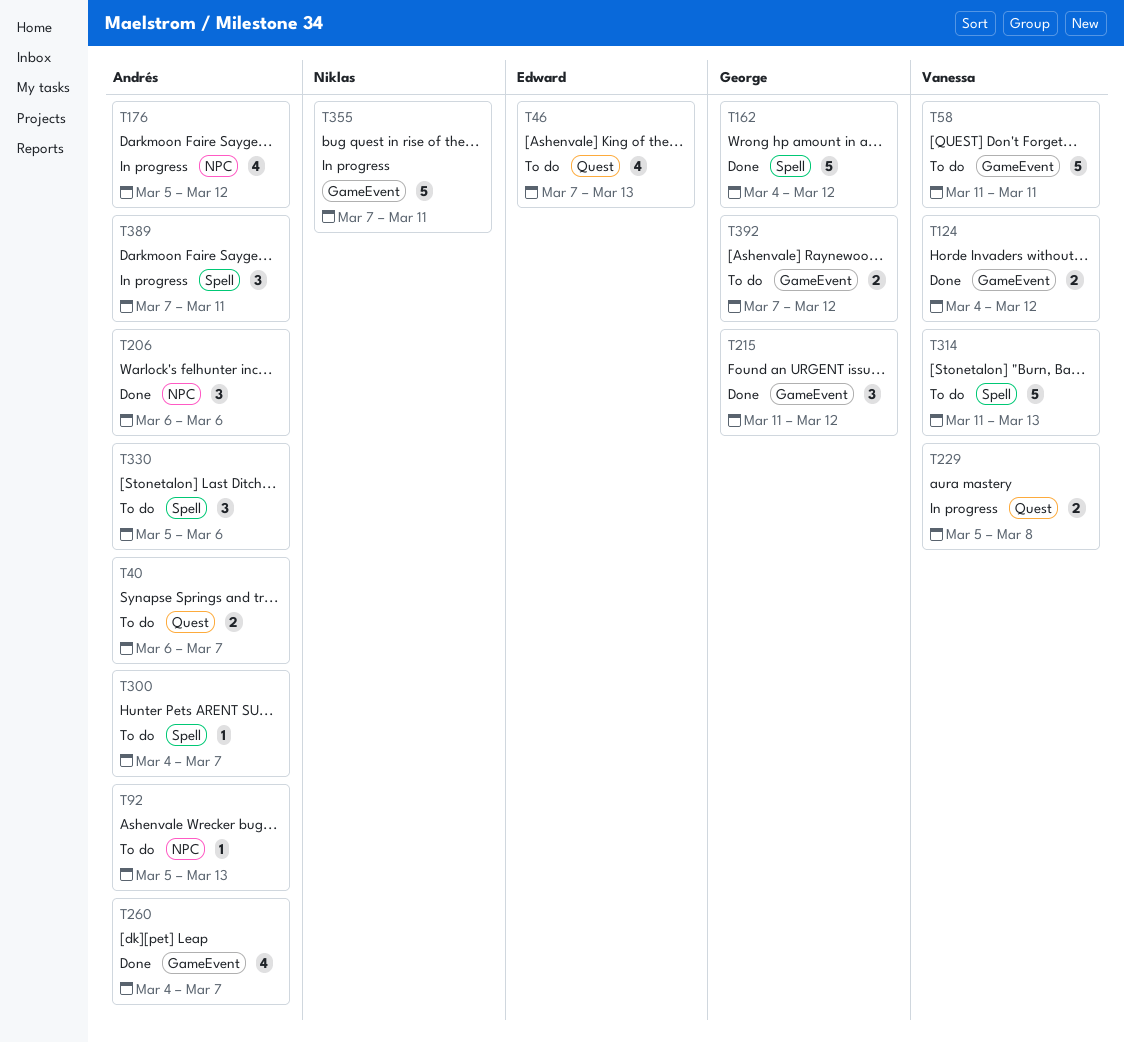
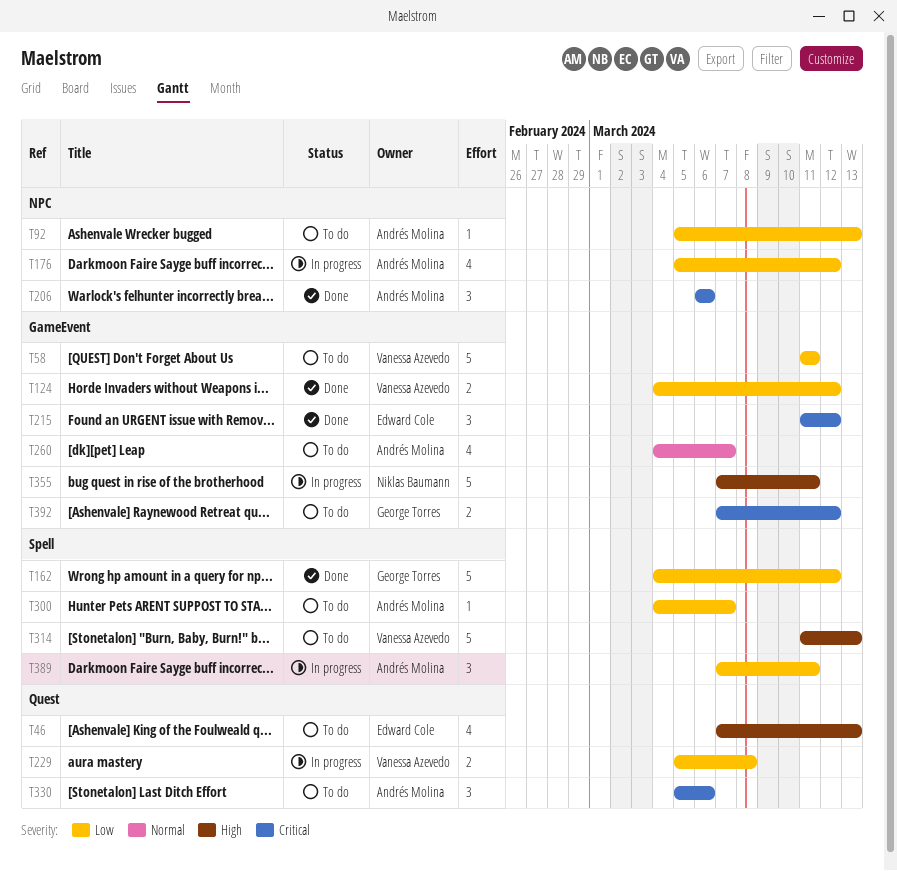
T40: present -> none
T215, owner: George Torres -> Edward Cole
T260, status: Done -> To do
T330, label: Spell -> Quest

